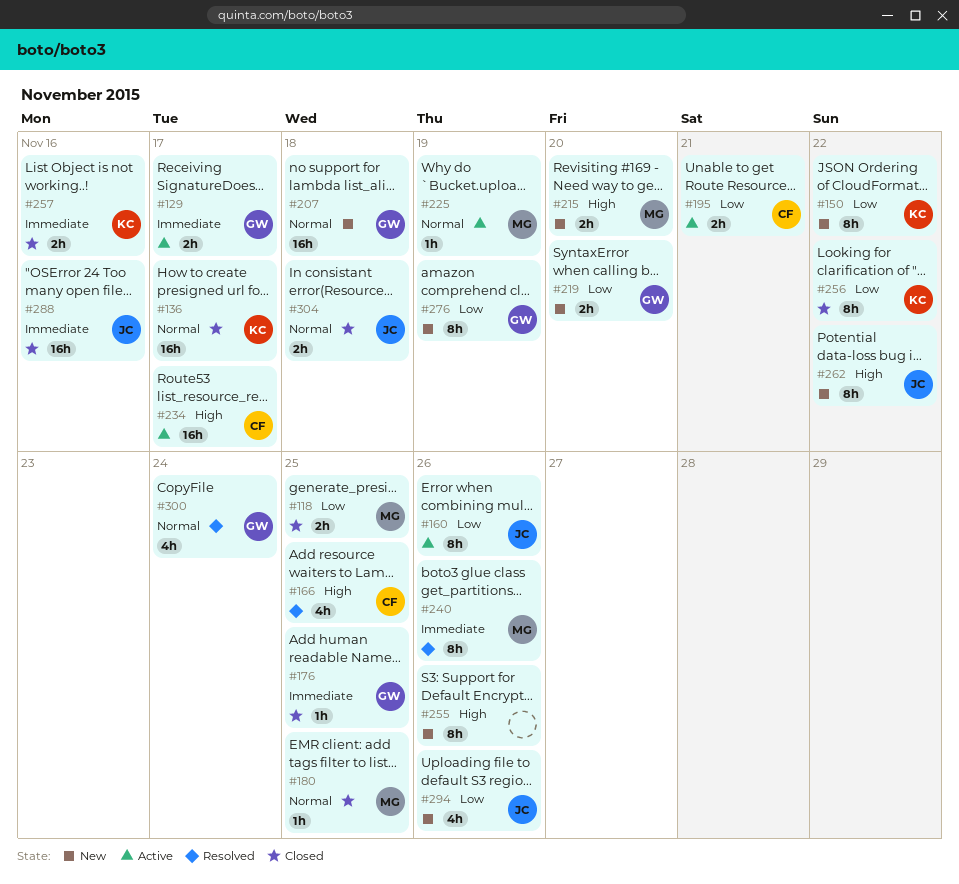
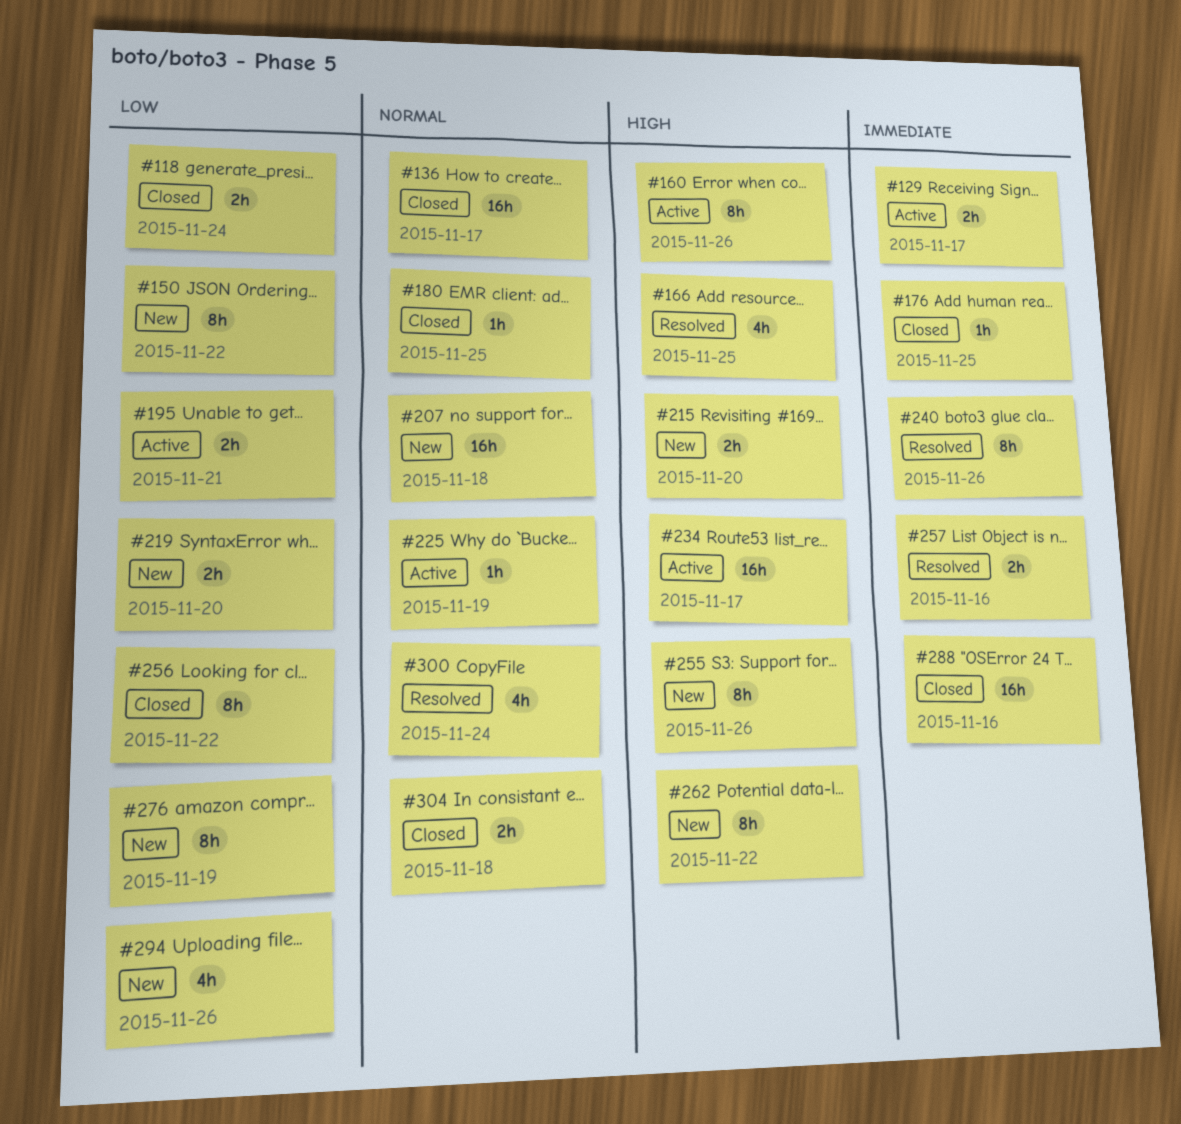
#118, due: Nov 25 -> Nov 24
#160, priority: Low -> High
#257, status: Closed -> Resolved

